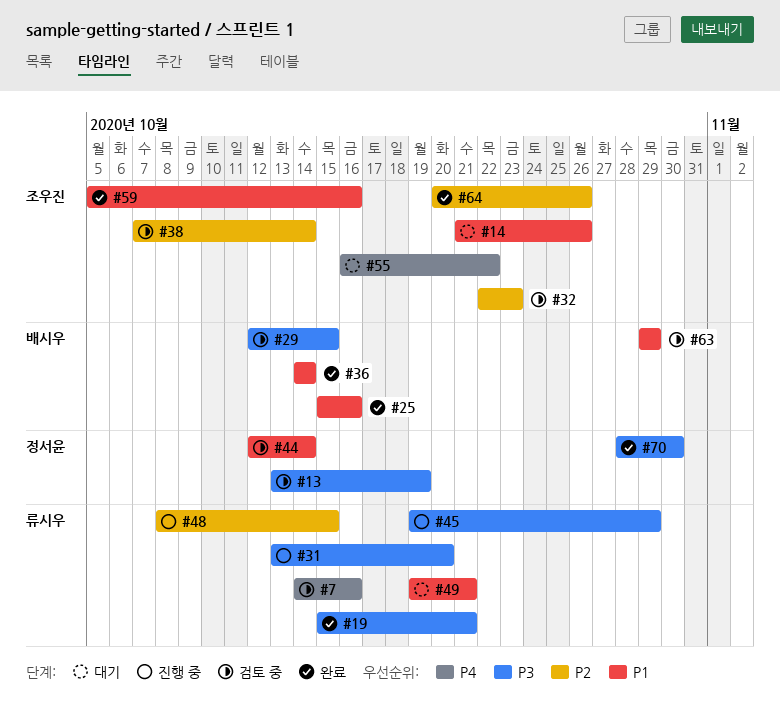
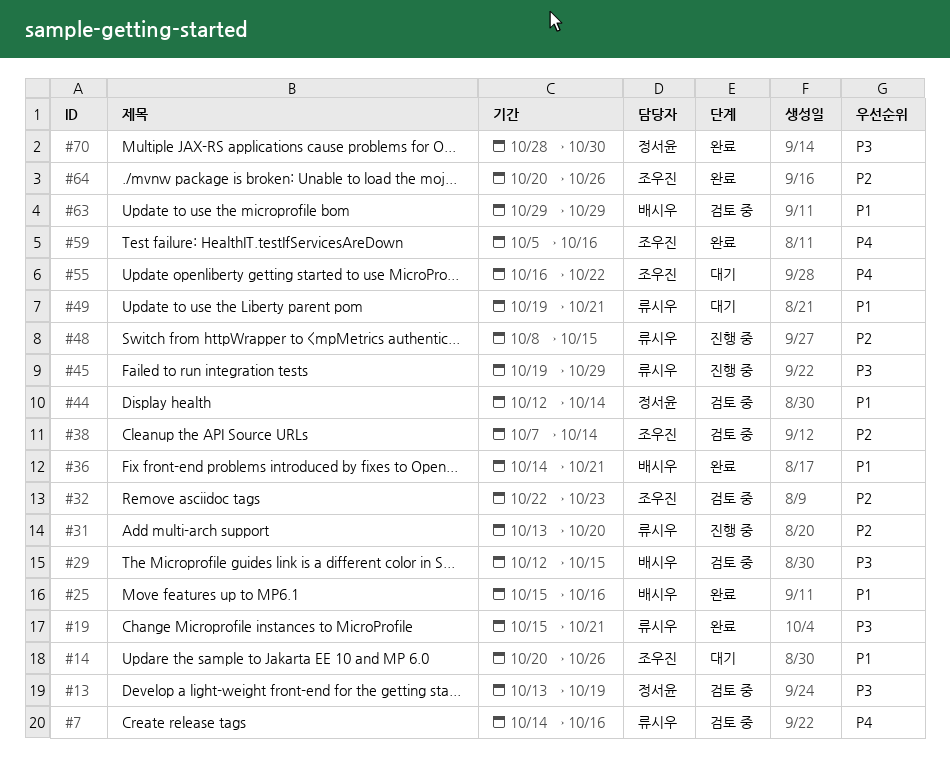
#14, start: Oct 21 -> Oct 20
#31, priority: P3 -> P2
#36, due: Oct 14 -> Oct 21
#59, priority: P1 -> P4

